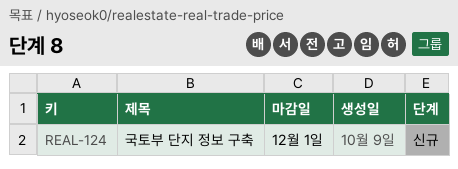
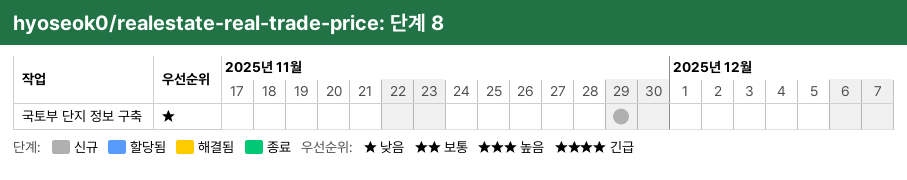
국토부 단지 정보 구축, due: Dec 1 -> Nov 29

